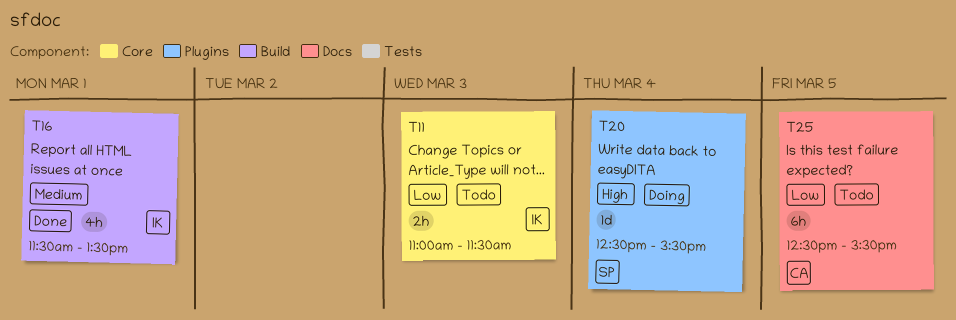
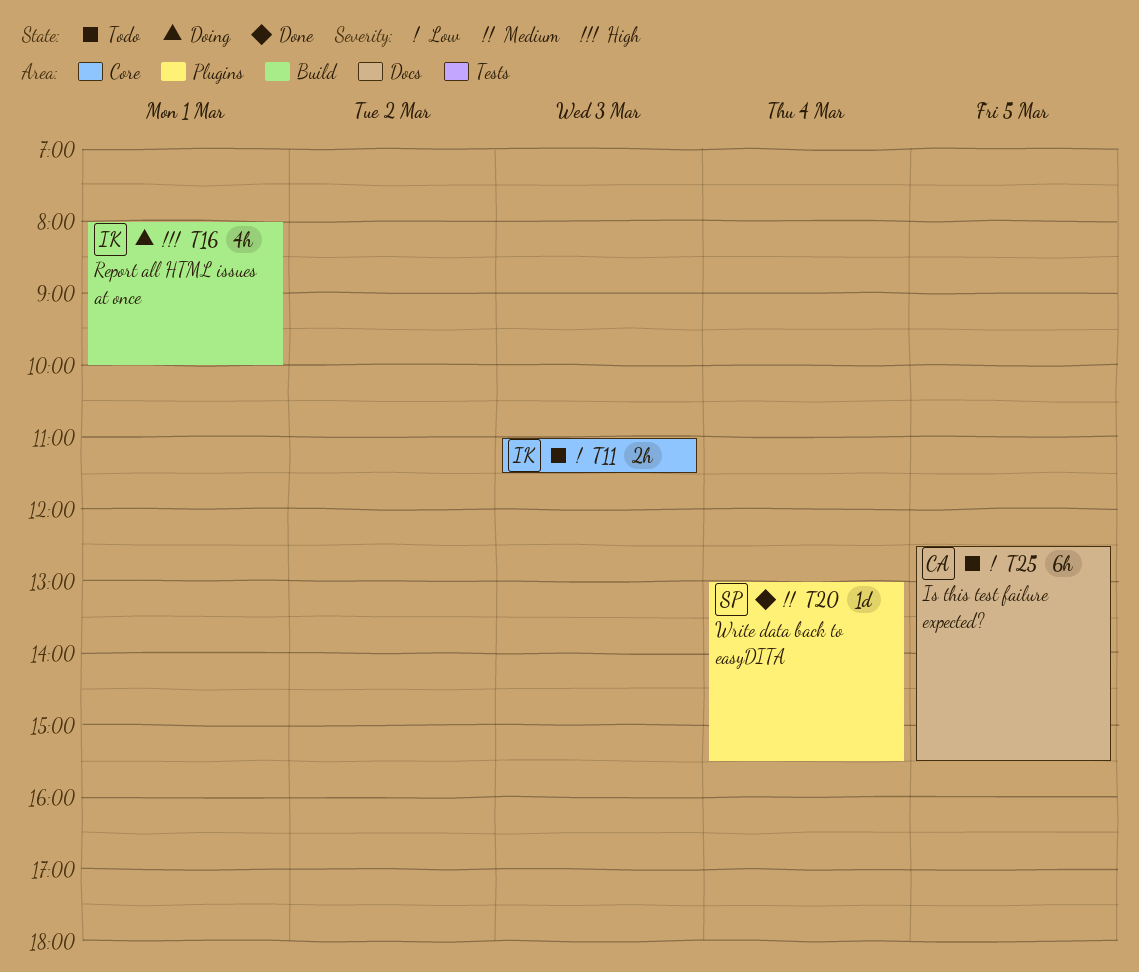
T16, status: Done -> Doing
T16, priority: Medium -> High
T16, begins: 11:30 -> 08:00
T16, ends: 13:30 -> 10:00
T20, status: Doing -> Done
T20, priority: High -> Medium
T20, begins: 12:30 -> 13:00

